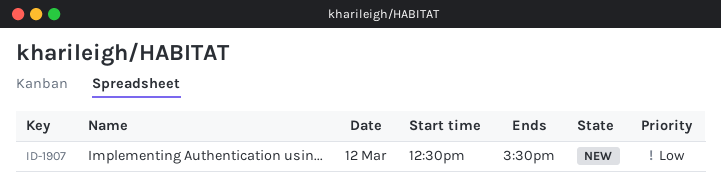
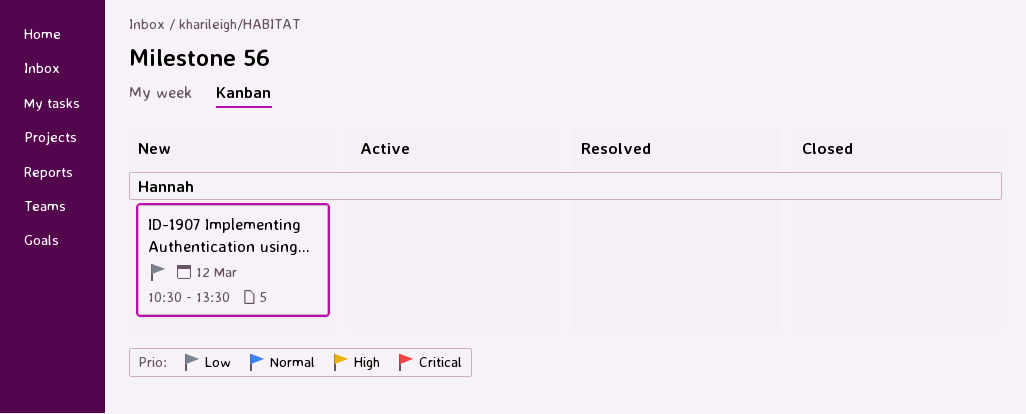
ID-1907, begins: 12:30 -> 10:30
ID-1907, ends: 15:30 -> 13:30

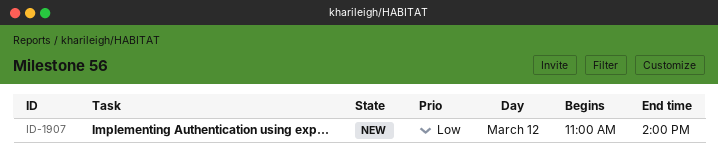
ID-1907, begins: 10:30 -> 11:00
ID-1907, ends: 13:30 -> 14:00

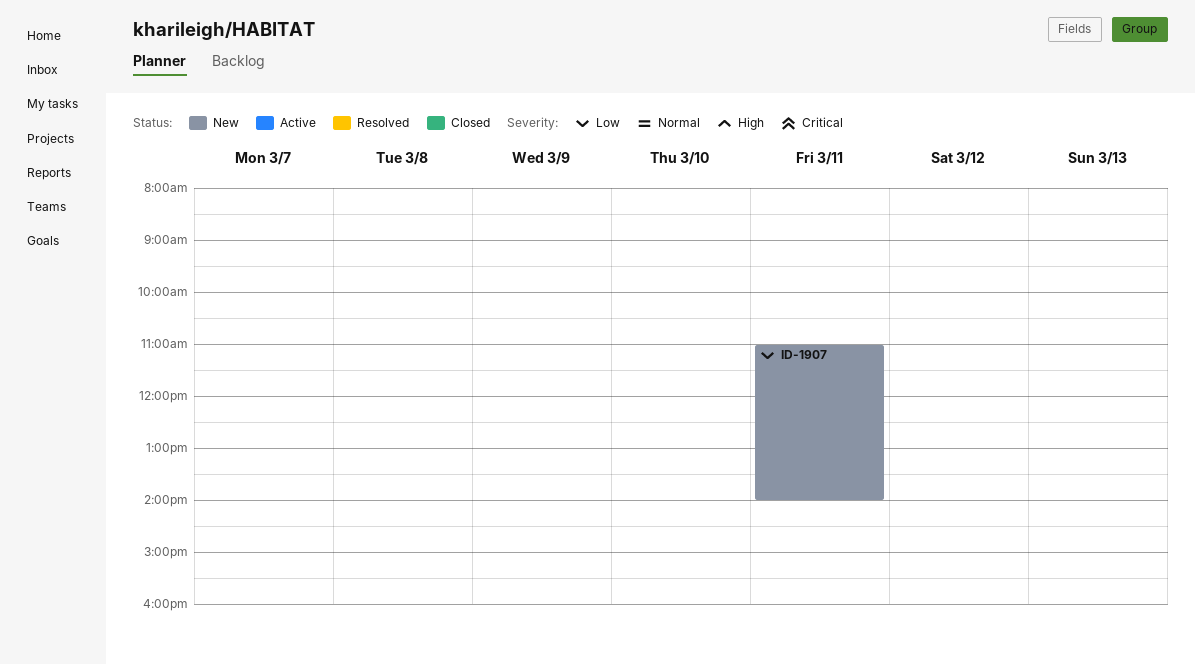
ID-1907, day: Mar 12 -> Mar 11

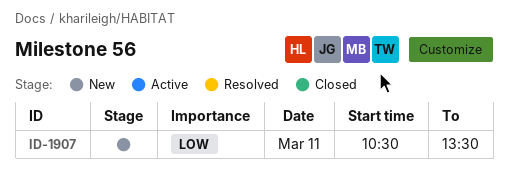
ID-1907, begins: 11:00 -> 10:30
ID-1907, ends: 14:00 -> 13:30

